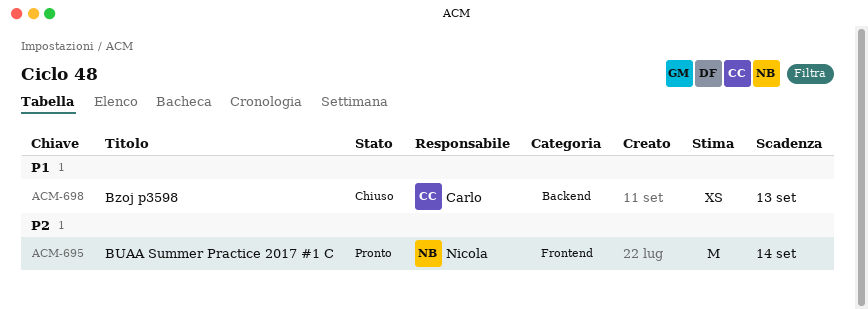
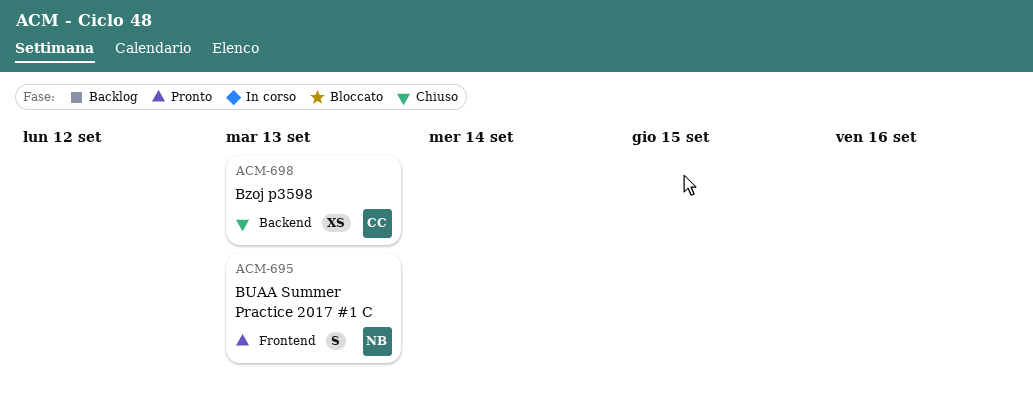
ACM-695, estimate: M -> S
ACM-695, due: Sep 14 -> Sep 13

